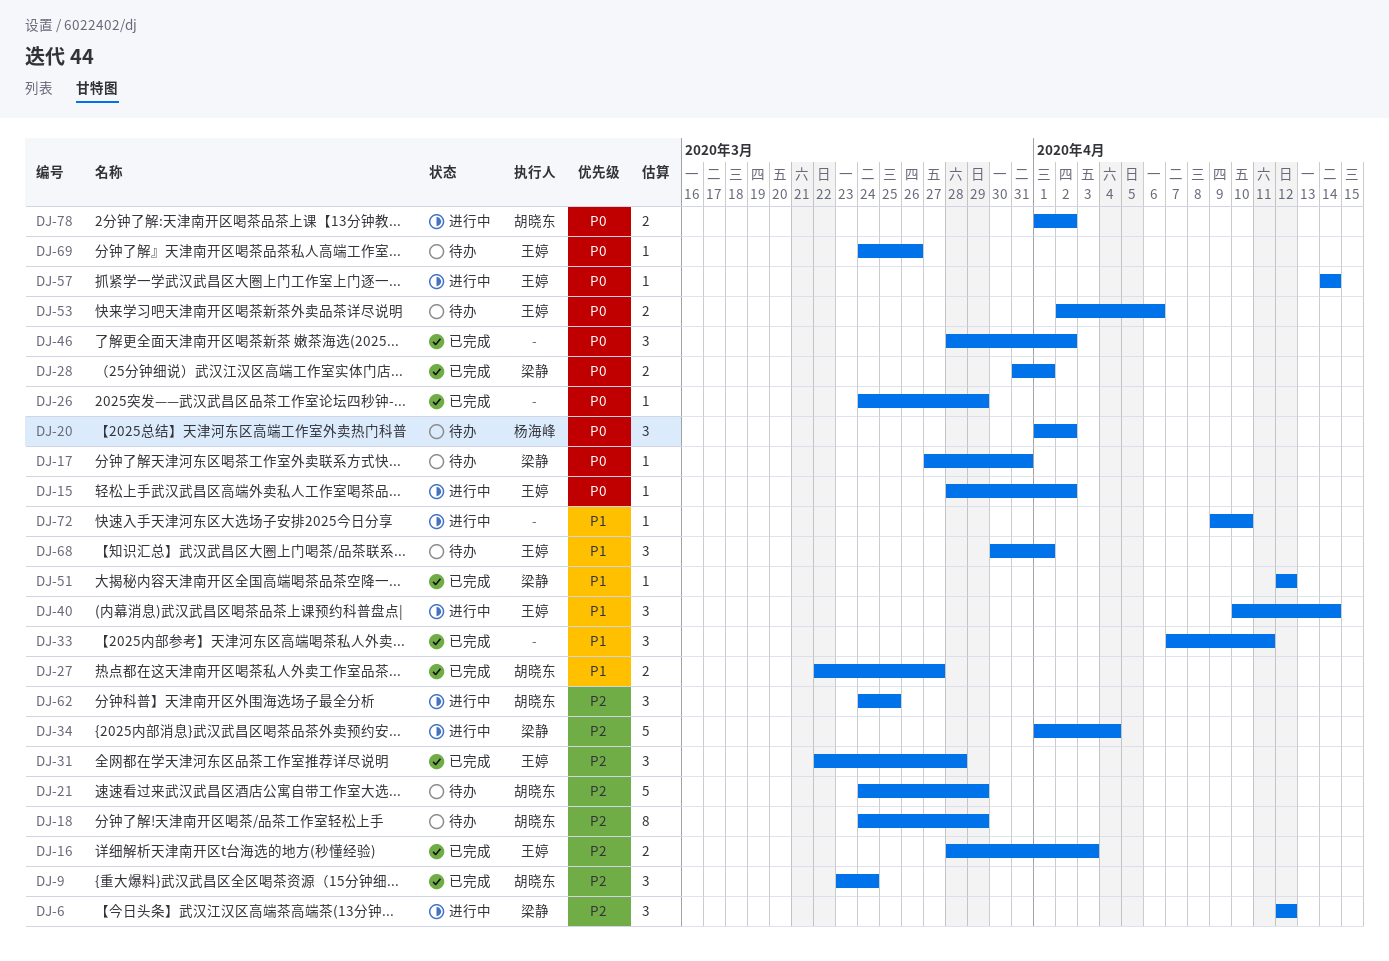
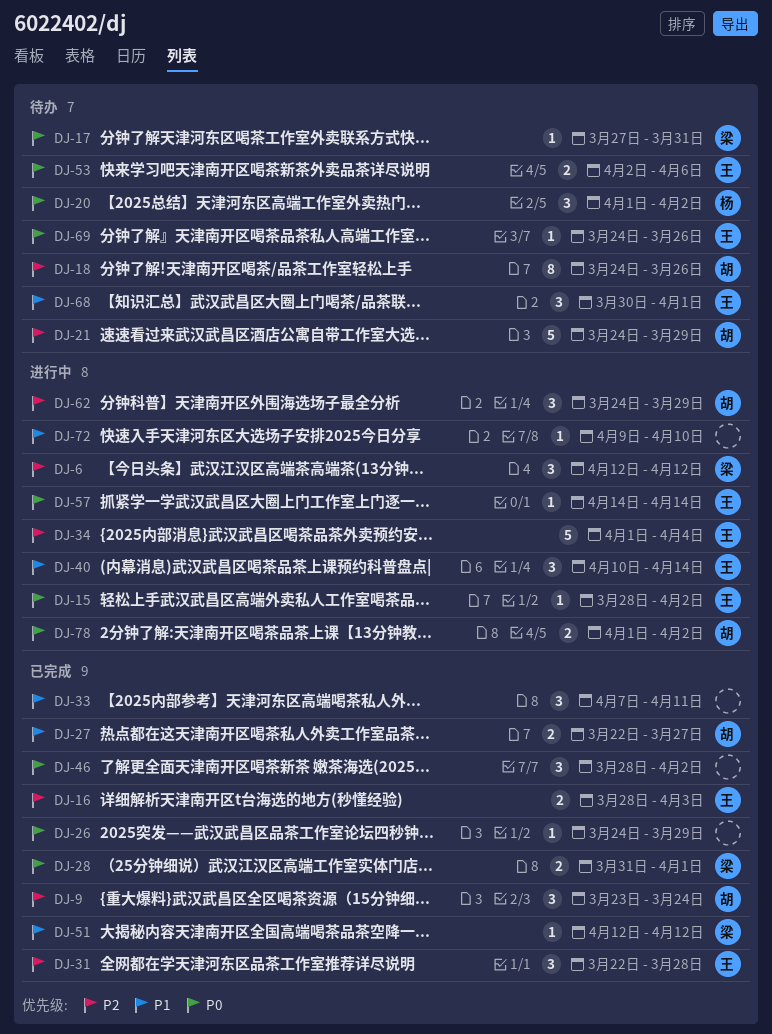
DJ-18, due: Mar 29 -> Mar 26
DJ-34, owner: 梁静 -> 王婷
DJ-62, due: Mar 25 -> Mar 29

